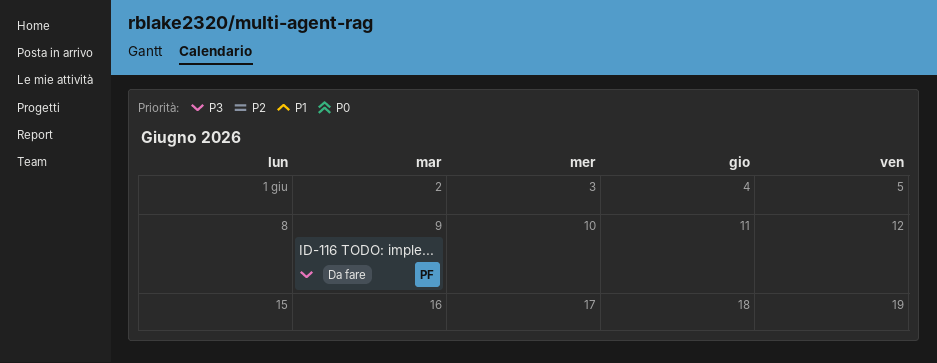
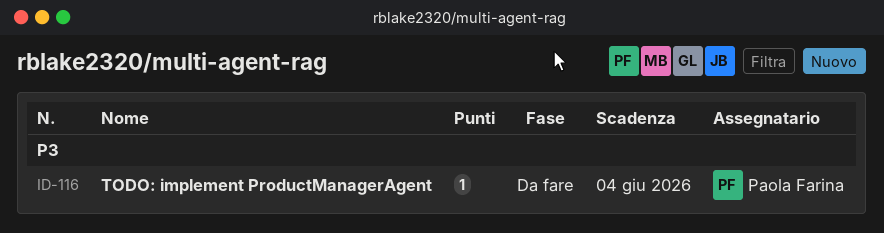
ID-116, due: Jun 9 -> Jun 4

